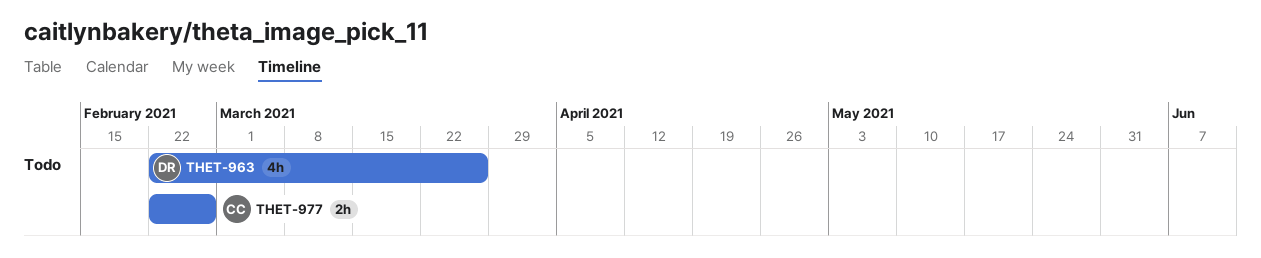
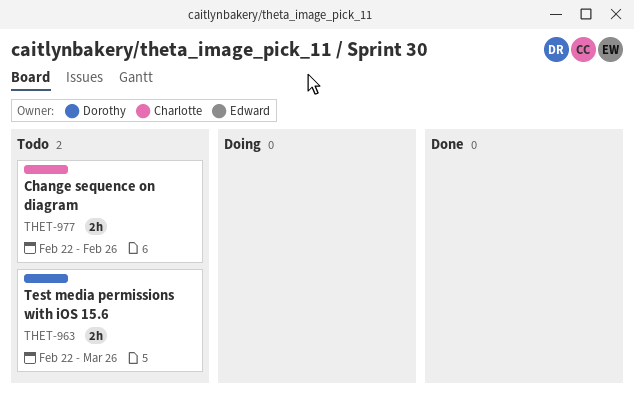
THET-963, estimate: 4h -> 2h

